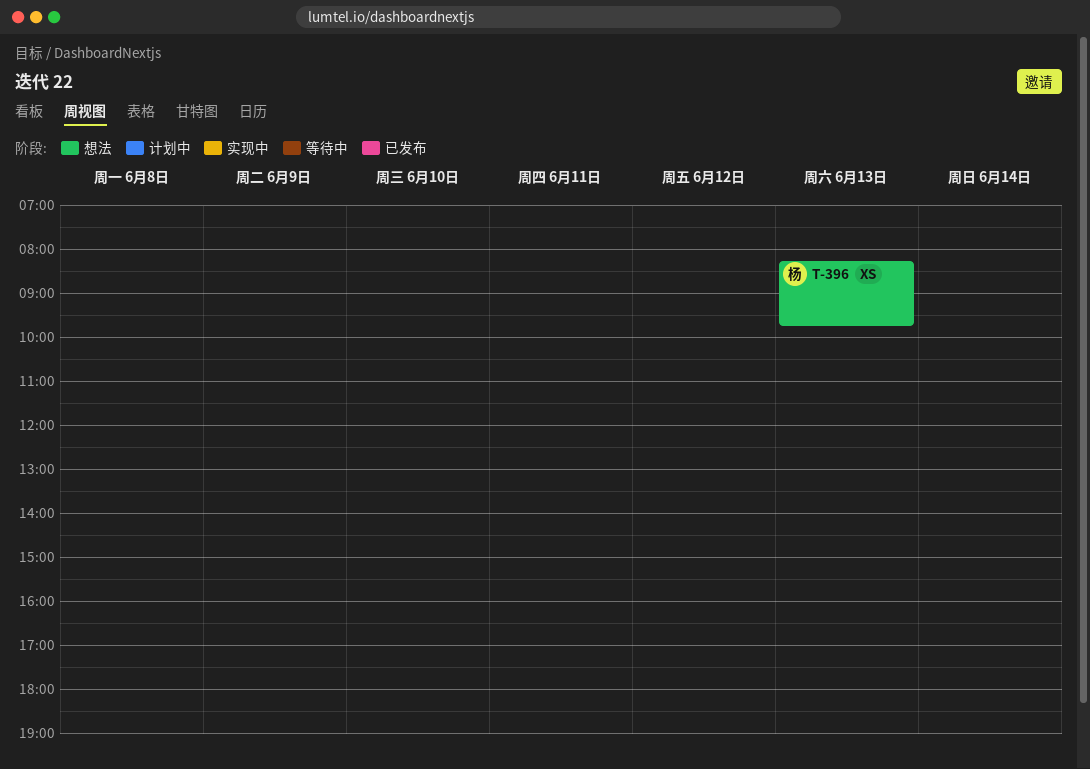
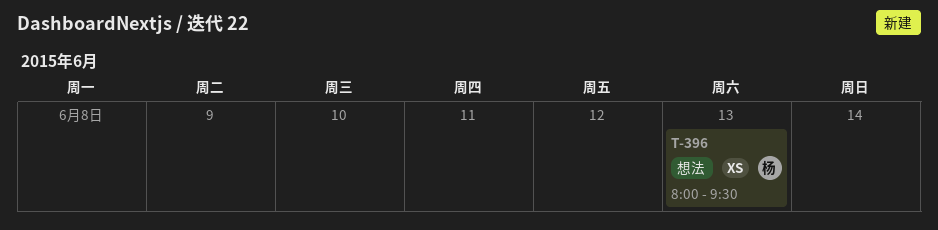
T-396, begins: 08:15 -> 08:00
T-396, ends: 09:45 -> 09:30

